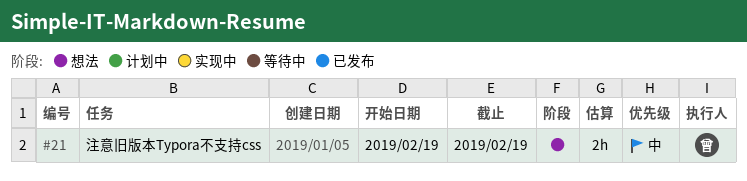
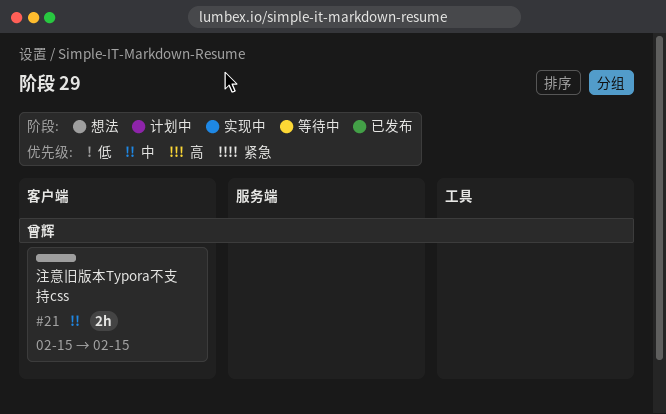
#21, start: Feb 19 -> Feb 15
#21, due: Feb 19 -> Feb 15

